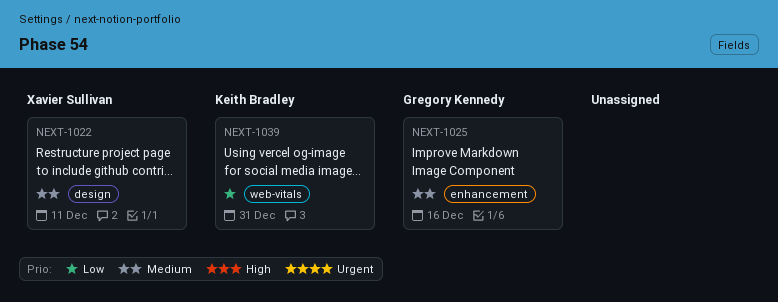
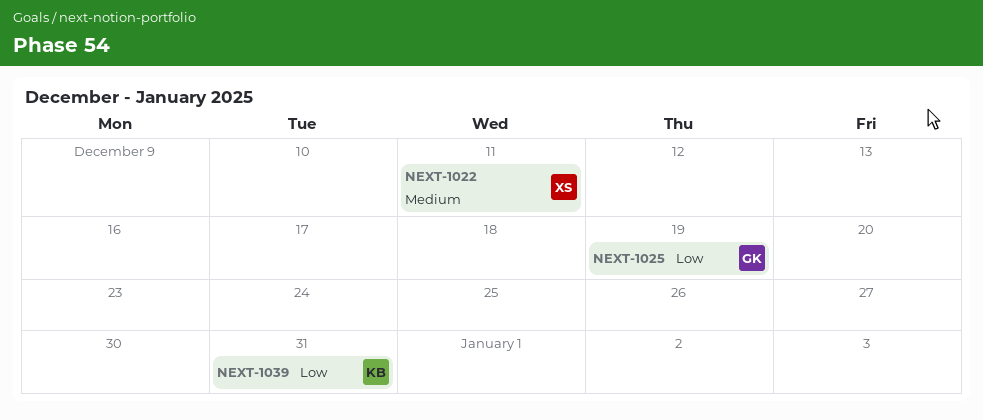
NEXT-1025, priority: Medium -> Low
NEXT-1025, due: Dec 16 -> Dec 19

